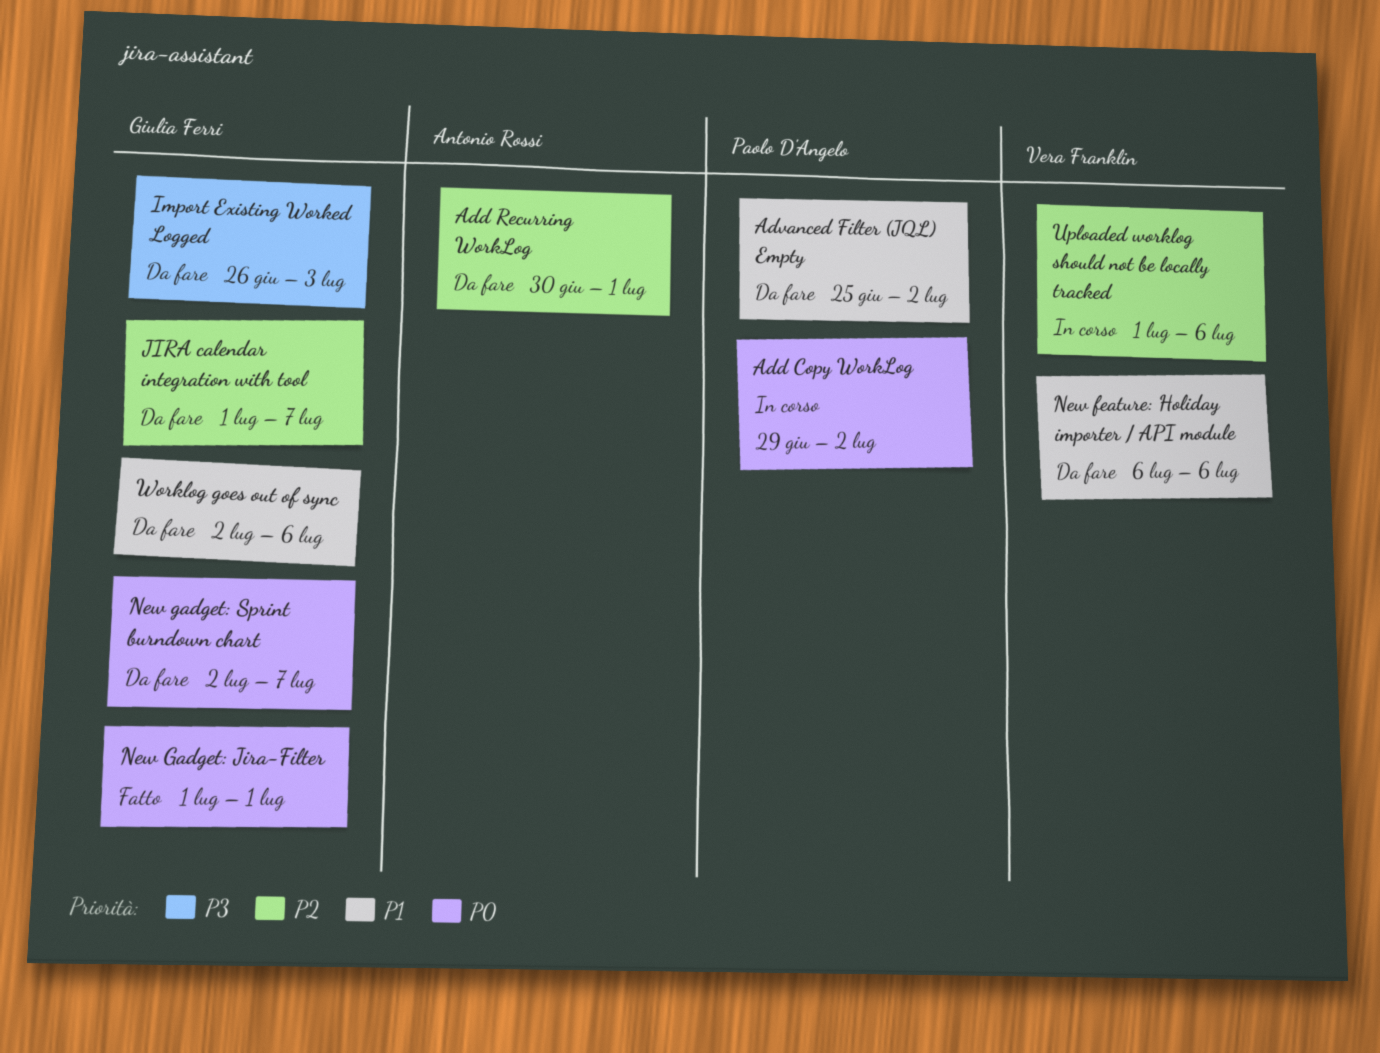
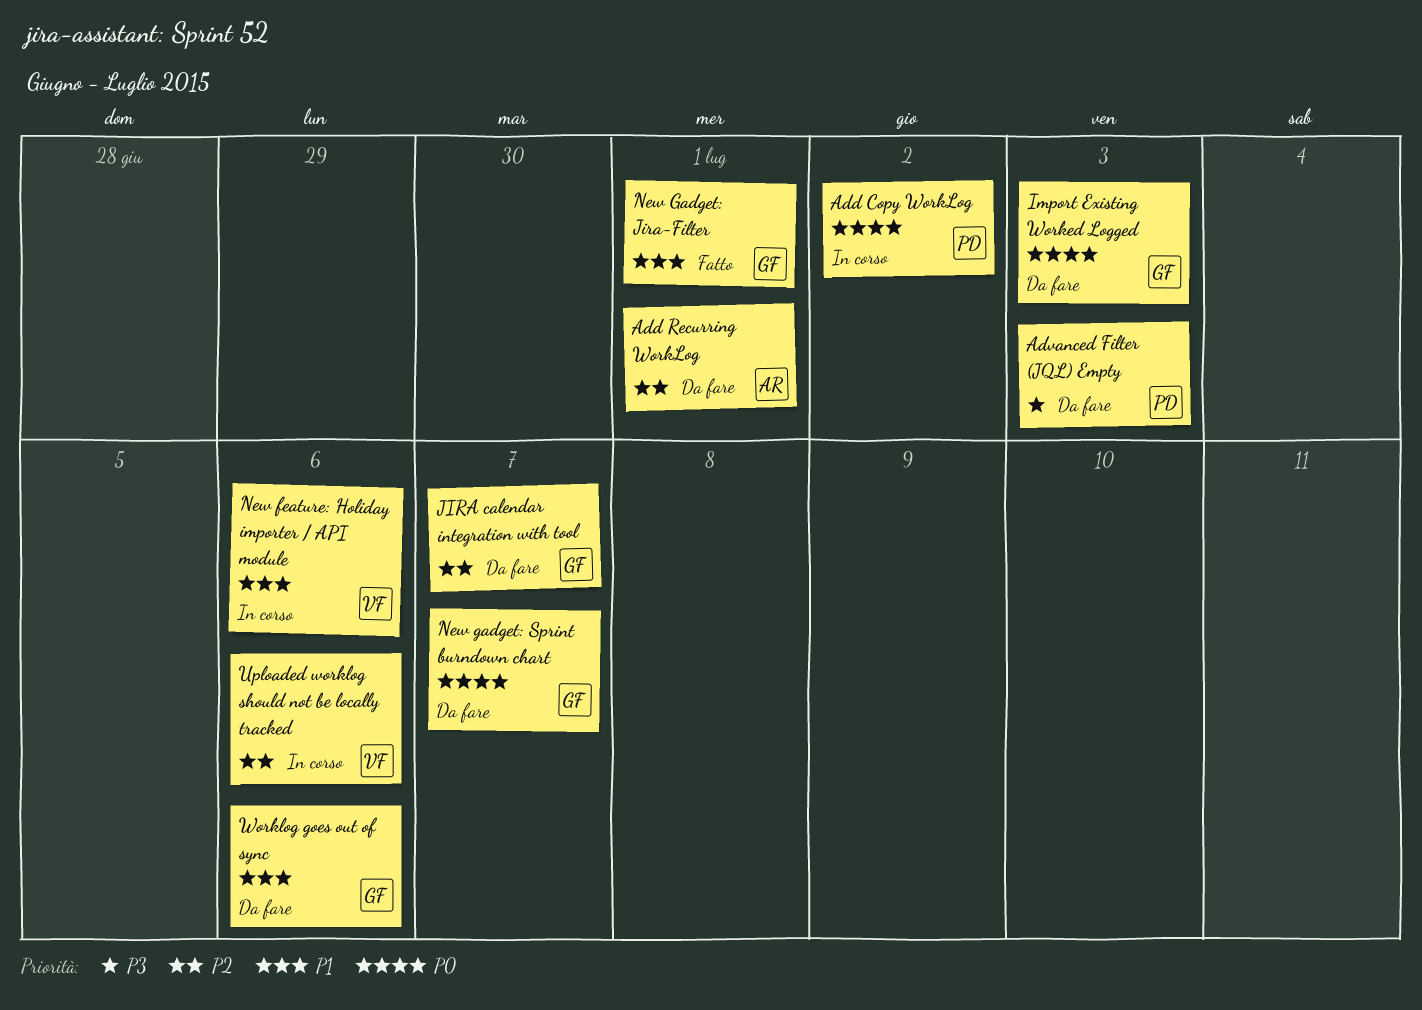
Advanced Filter (JQL) Empty, priority: P1 -> P3
Advanced Filter (JQL) Empty, due: Jul 2 -> Jul 3
Import Existing Worked Logged, priority: P3 -> P0
New feature: Holiday importer / API module, status: Da fare -> In corso
New Gadget: Jira-Filter, priority: P0 -> P1

